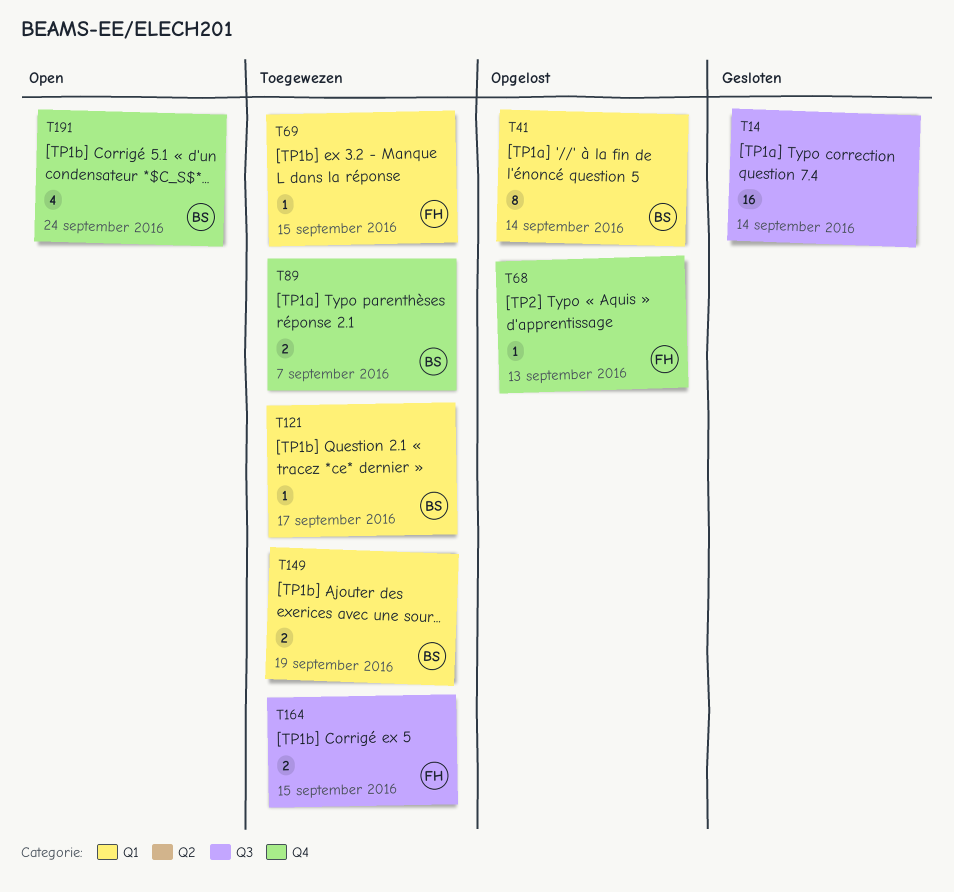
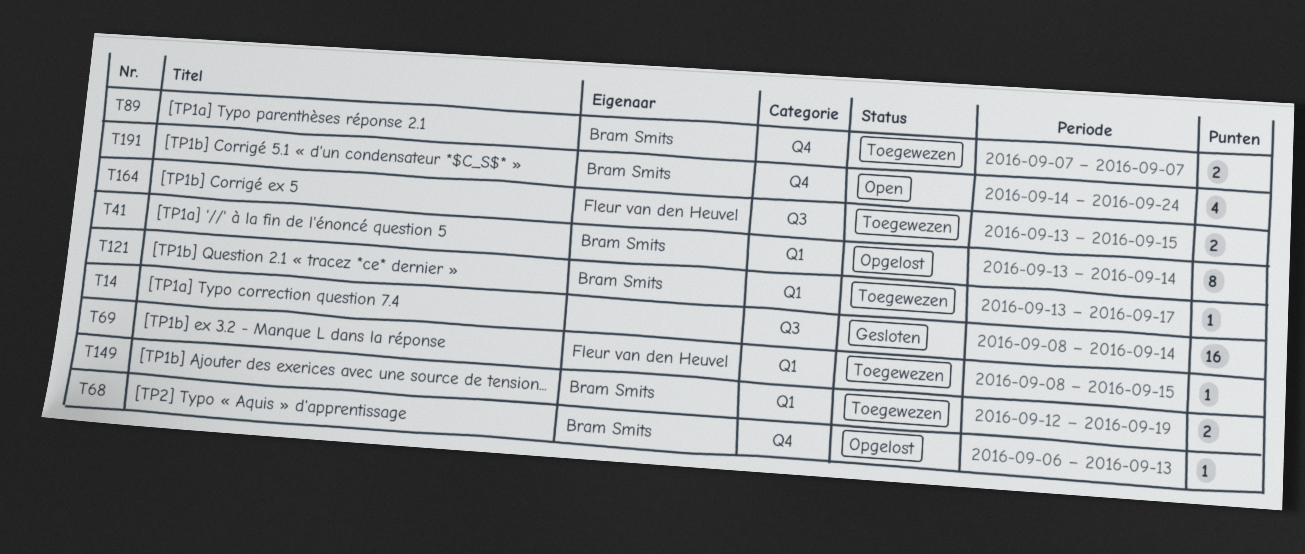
T68, owner: Fleur van den Heuvel -> Bram Smits

